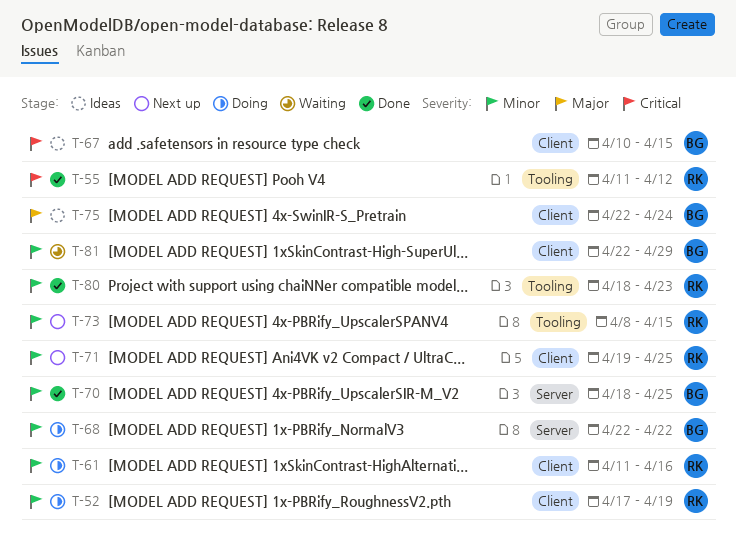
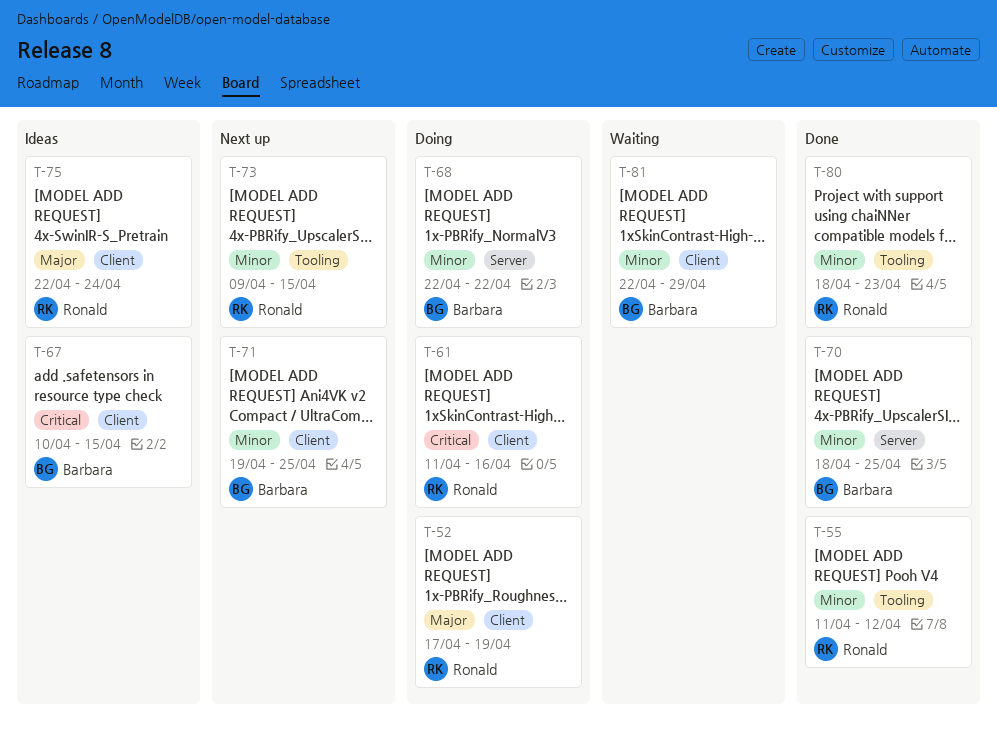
T-52, priority: Minor -> Major
T-55, priority: Critical -> Minor
T-61, priority: Minor -> Critical
T-71, owner: Ronald -> Barbara
T-73, start: Apr 8 -> Apr 9
T-75, owner: Barbara -> Ronald

